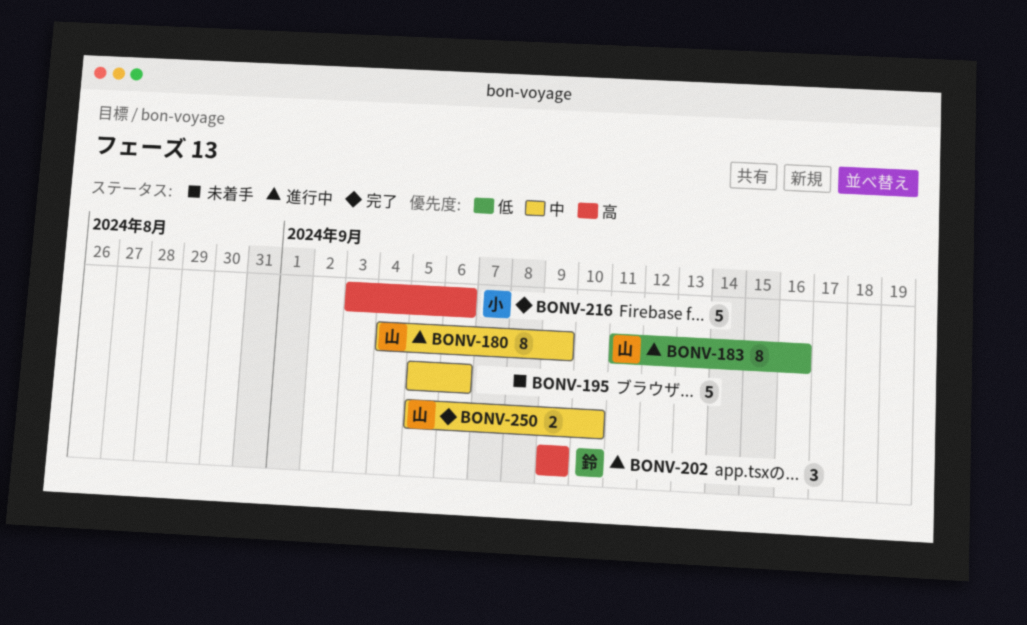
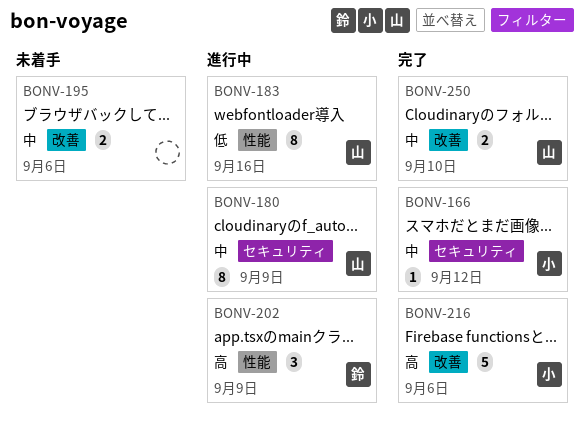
BONV-166: none -> present
BONV-195, estimate: 5 -> 2

